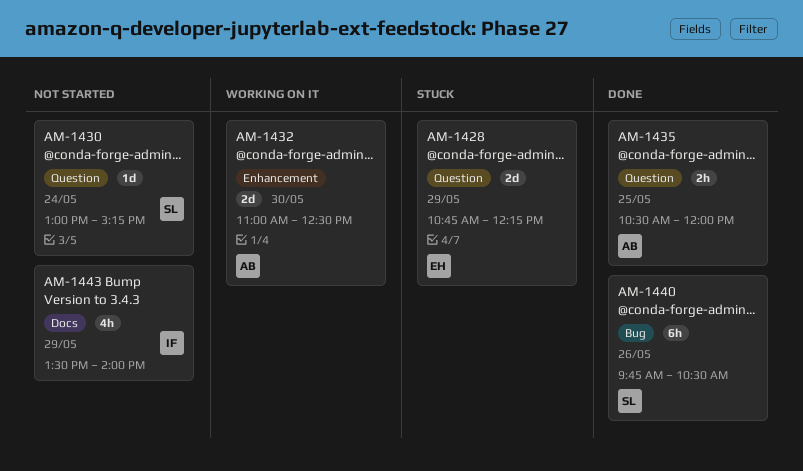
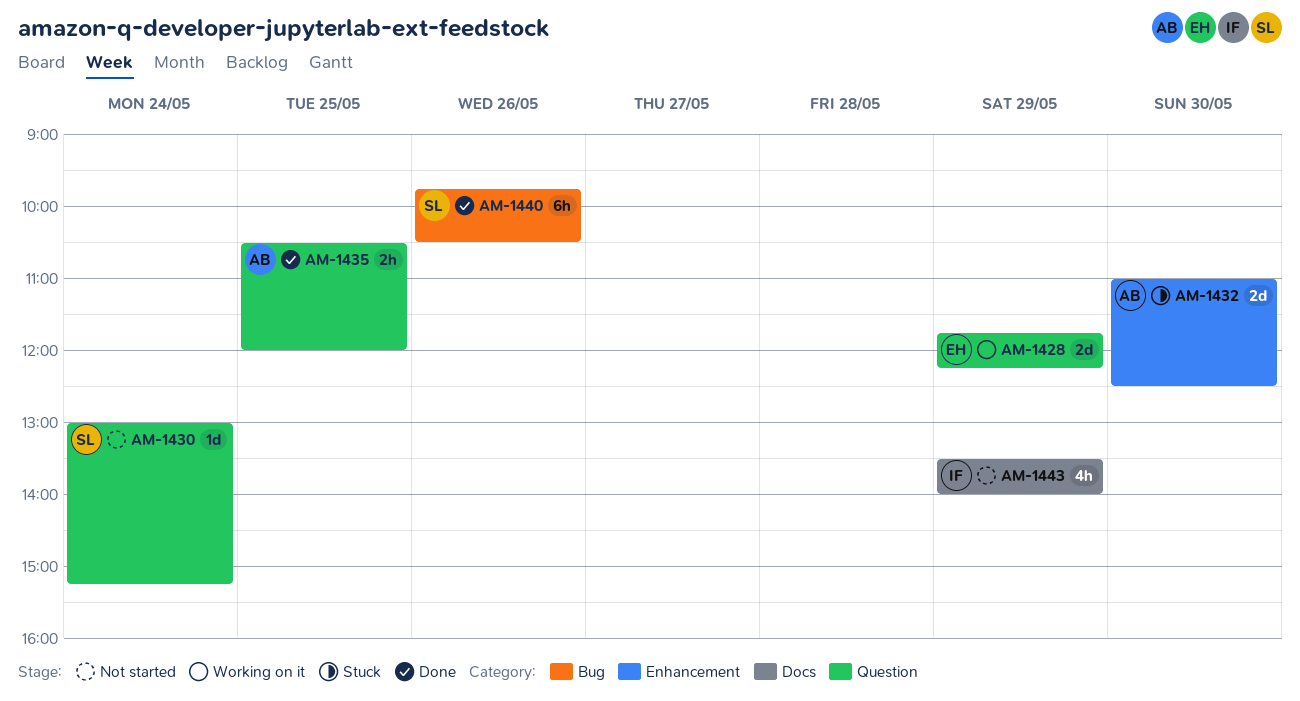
AM-1428, status: Stuck -> Working on it
AM-1428, begins: 10:45 -> 11:45
AM-1432, status: Working on it -> Stuck

